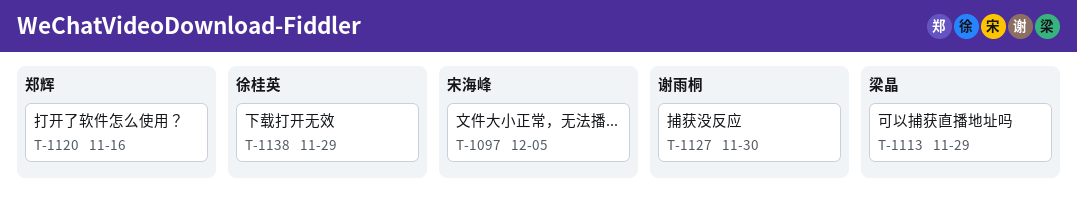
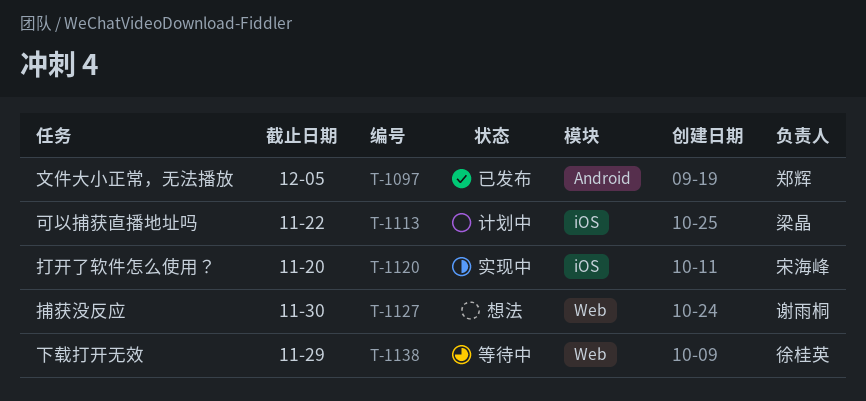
T-1097, owner: 宋海峰 -> 郑辉
T-1113, due: Nov 29 -> Nov 22
T-1120, owner: 郑辉 -> 宋海峰
T-1120, due: Nov 16 -> Nov 20

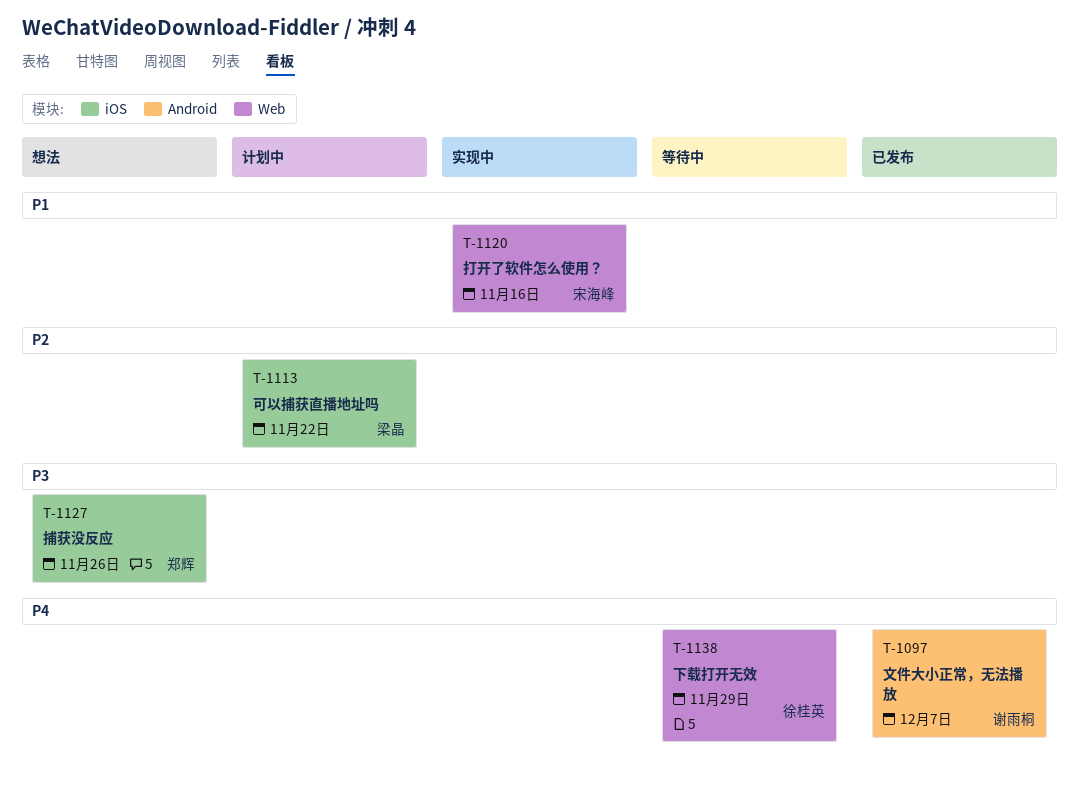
T-1097, owner: 郑辉 -> 谢雨桐
T-1097, due: Dec 5 -> Dec 7
T-1120, label: iOS -> Web
T-1120, due: Nov 20 -> Nov 16
T-1127, owner: 谢雨桐 -> 郑辉
T-1127, label: Web -> iOS
T-1127, due: Nov 30 -> Nov 26

